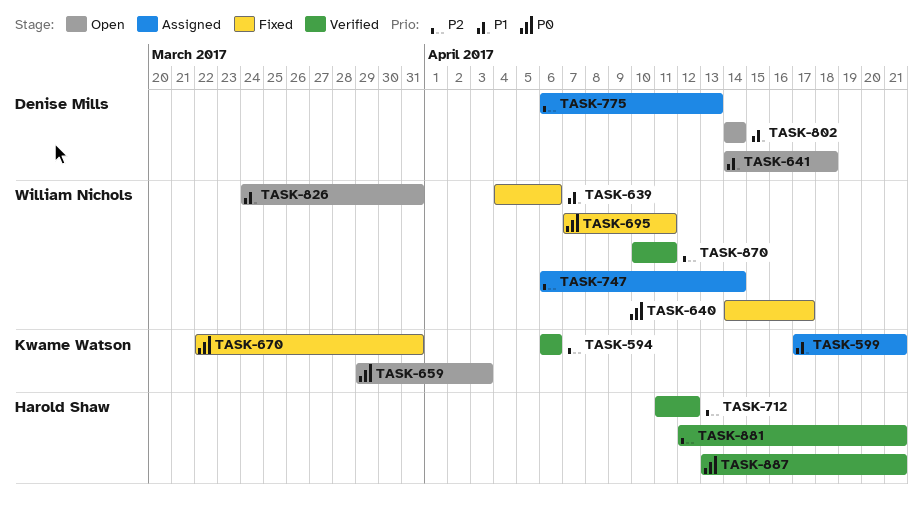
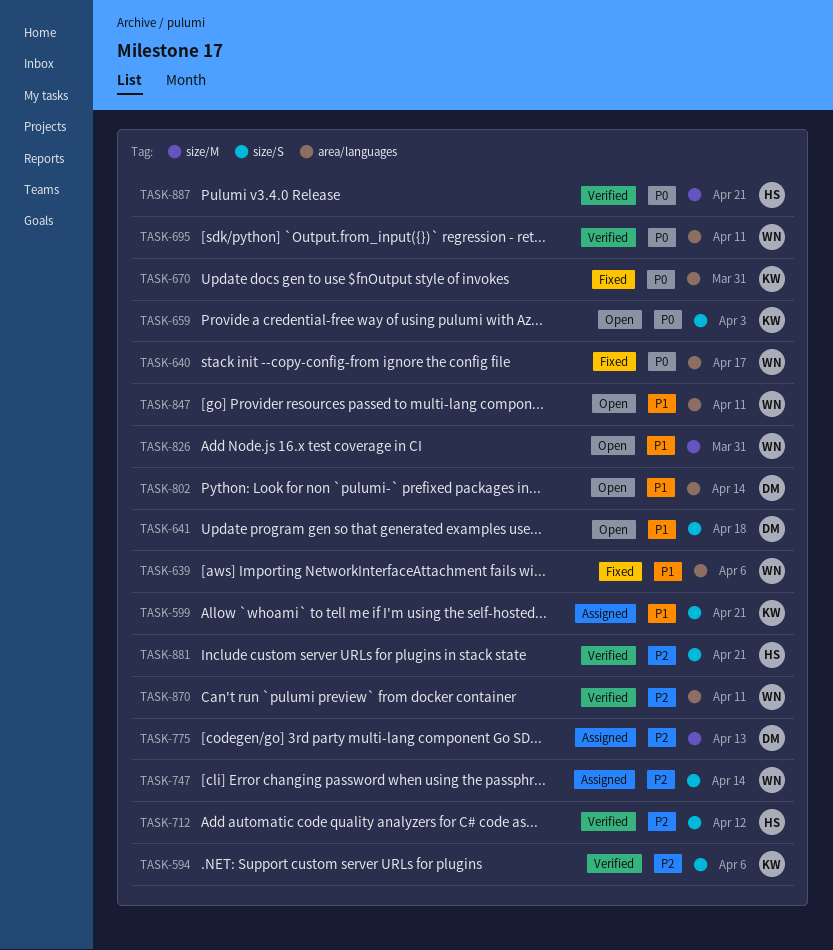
TASK-695, status: Fixed -> Verified
TASK-847: none -> present

